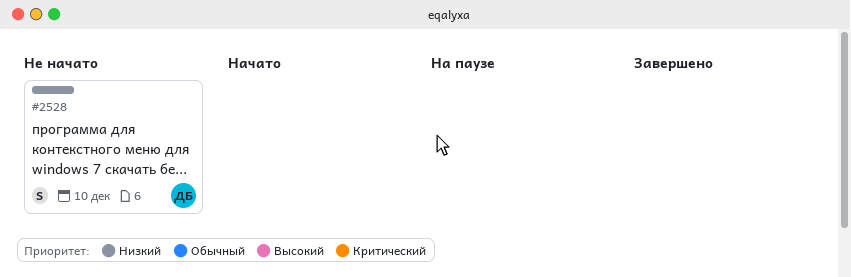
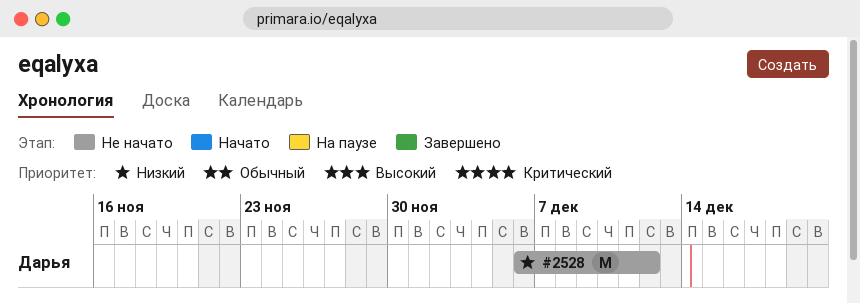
#2528, estimate: S -> M
#2528, due: Dec 10 -> Dec 12

